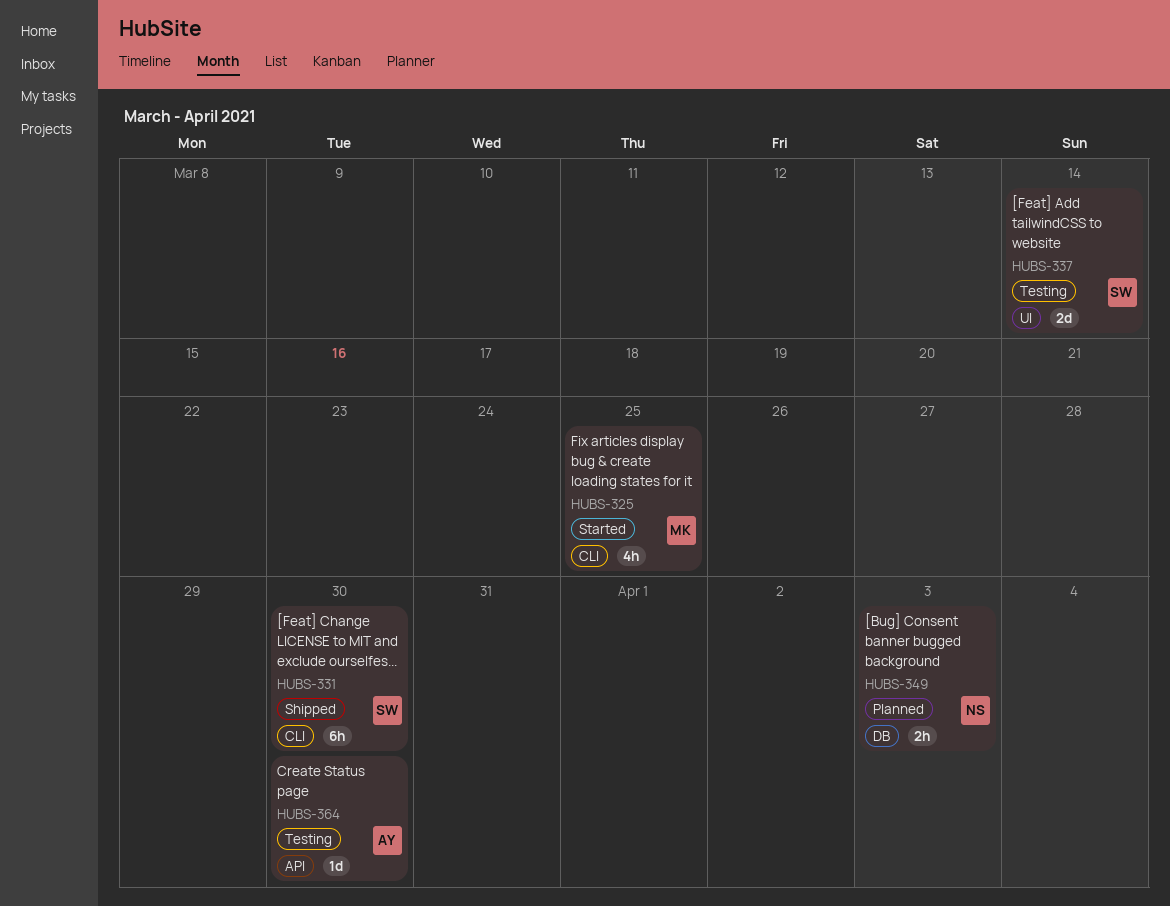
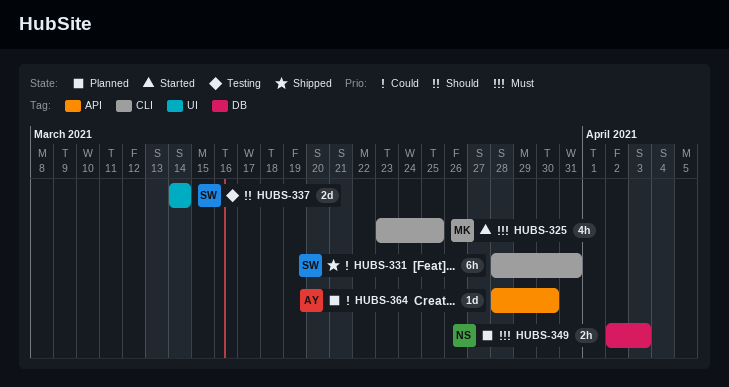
HUBS-331, due: Mar 30 -> Mar 31
HUBS-364, status: Testing -> Planned

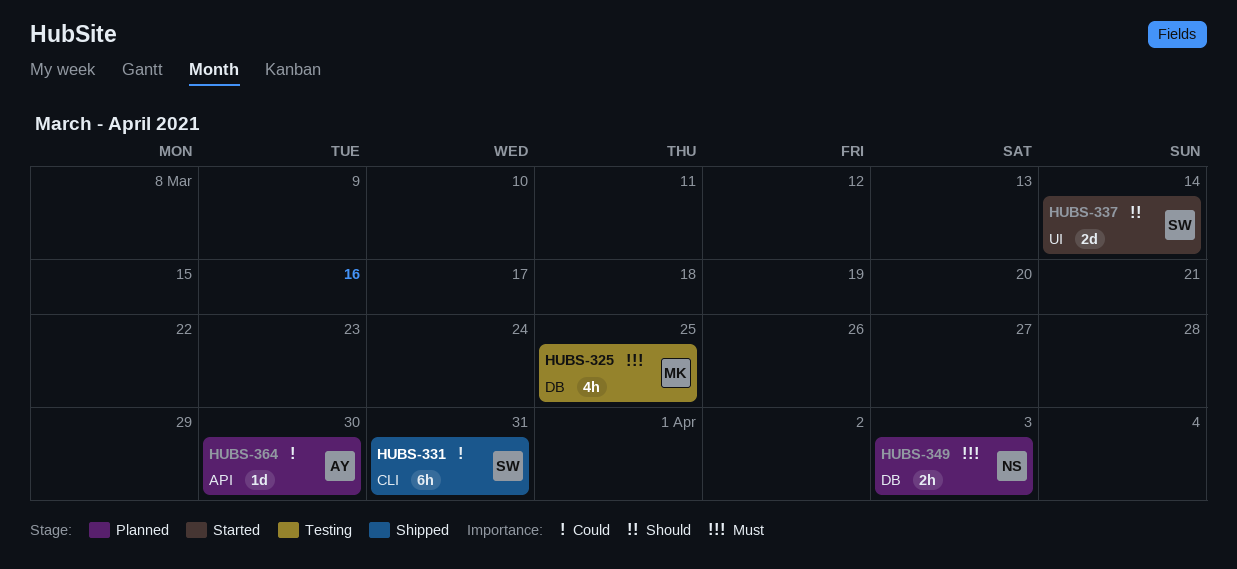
HUBS-325, status: Started -> Testing
HUBS-325, label: CLI -> DB
HUBS-337, status: Testing -> Started

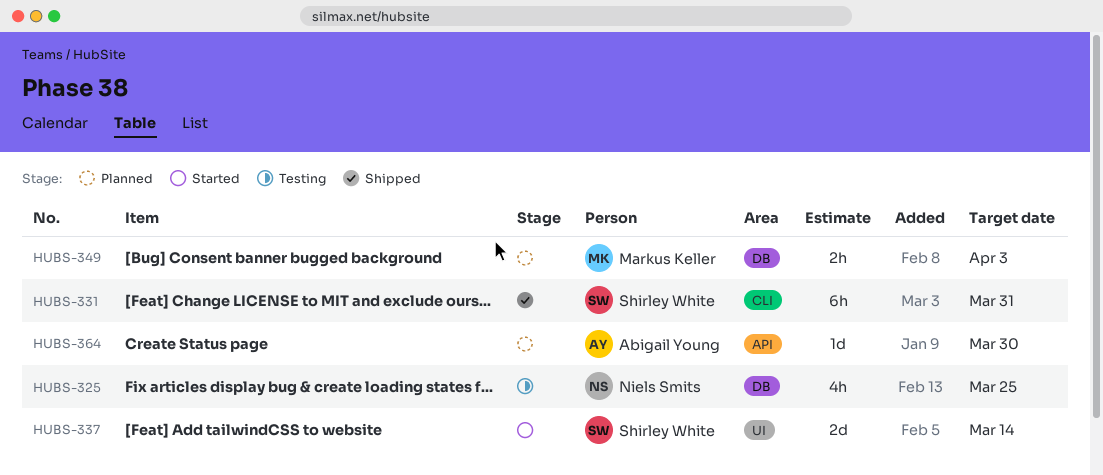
HUBS-325, owner: Markus Keller -> Niels Smits
HUBS-349, owner: Niels Smits -> Markus Keller

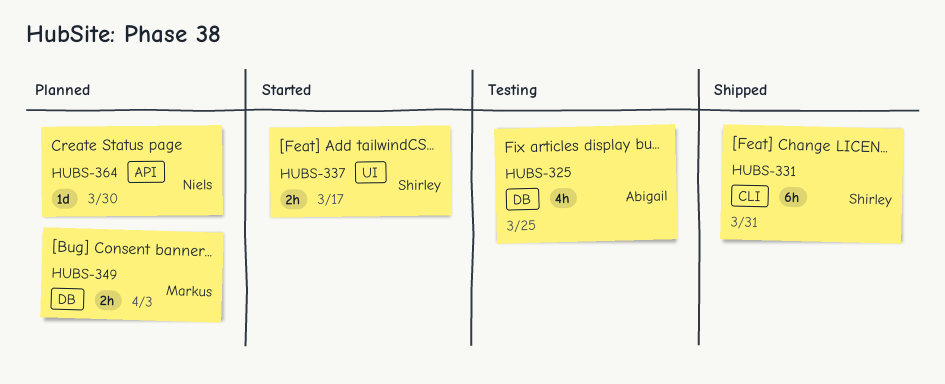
HUBS-325, owner: Niels Smits -> Abigail Young
HUBS-337, estimate: 2d -> 2h
HUBS-337, due: Mar 14 -> Mar 17
HUBS-364, owner: Abigail Young -> Niels Smits

